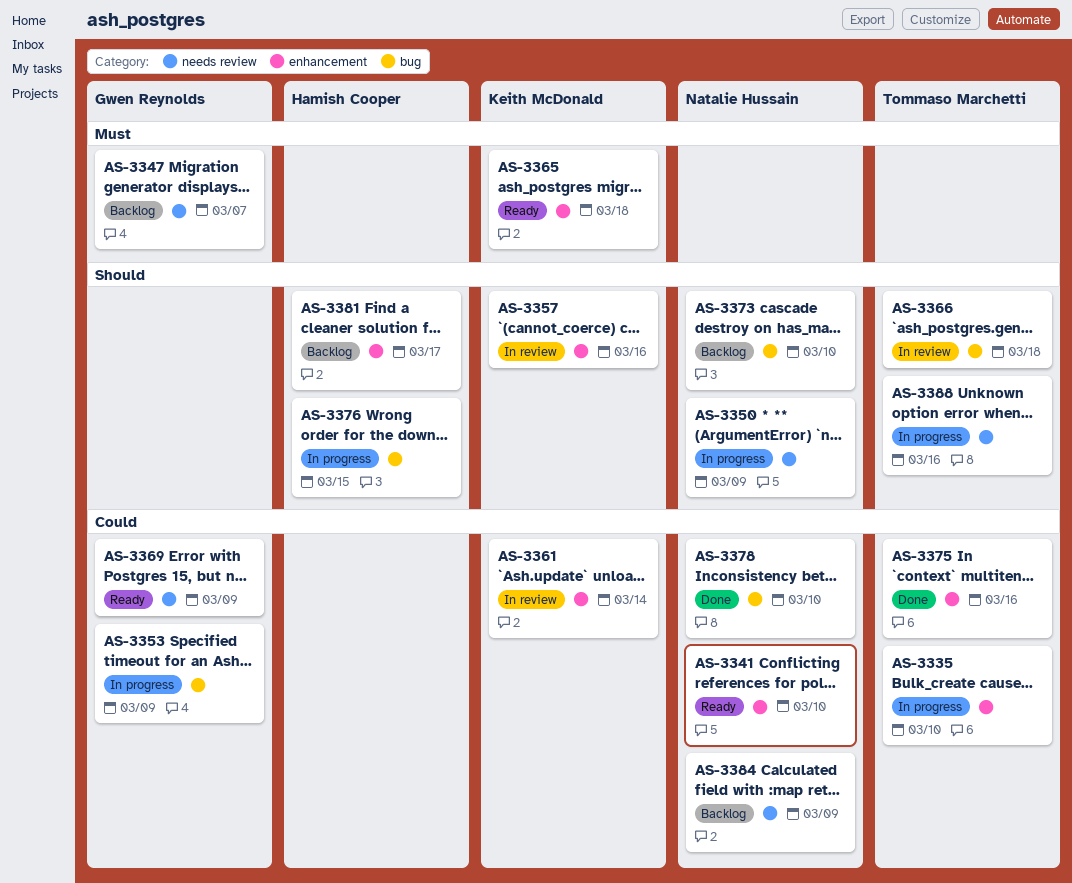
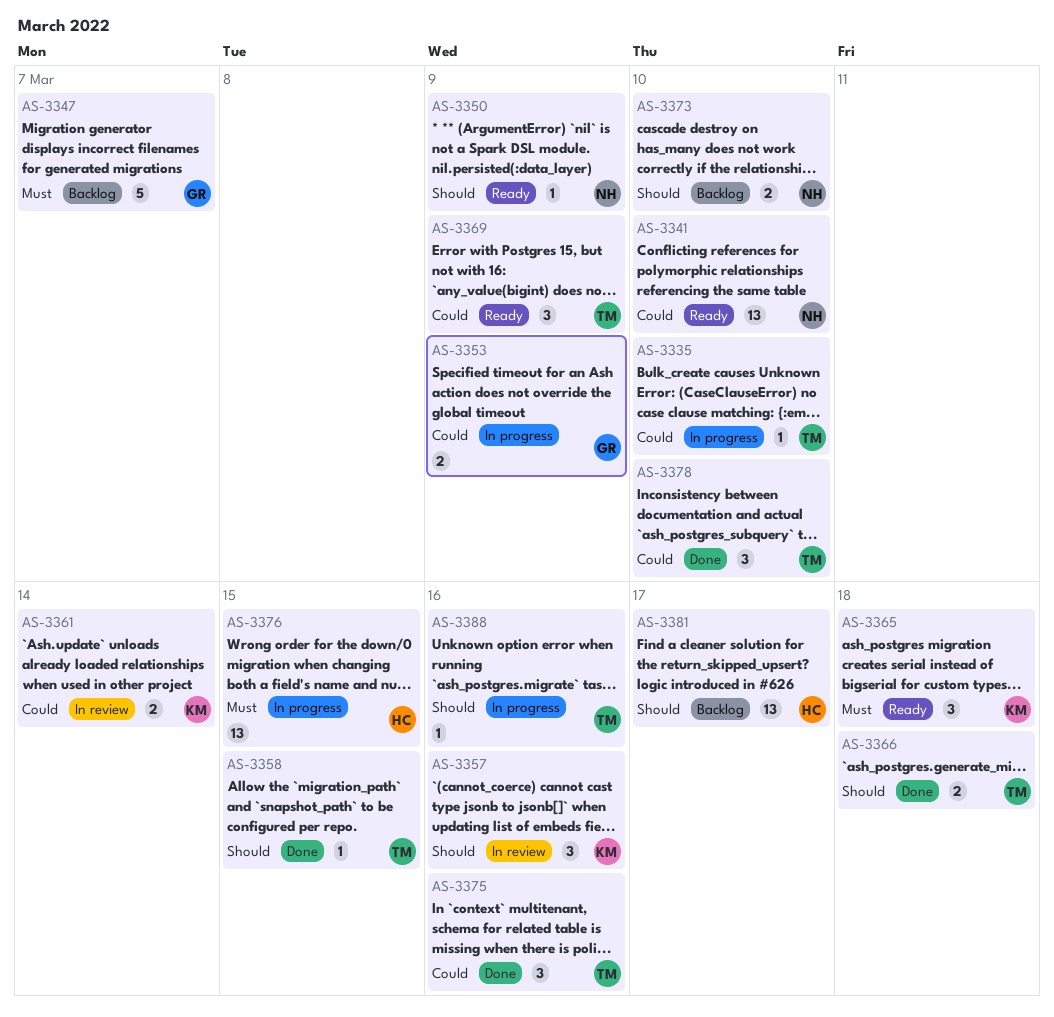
AS-3350, status: In progress -> Ready
AS-3358: none -> present
AS-3366, status: In review -> Done
AS-3369, owner: Gwen Reynolds -> Tommaso Marchetti
AS-3376, priority: Should -> Must
AS-3378, owner: Natalie Hussain -> Tommaso Marchetti
AS-3384: present -> none

